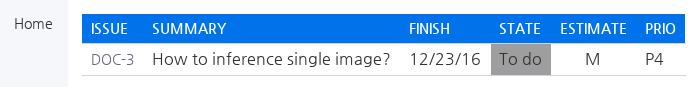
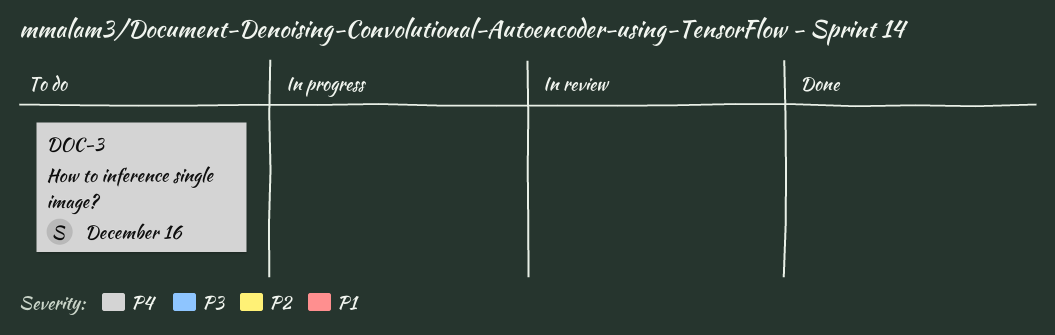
DOC-3, estimate: M -> S
DOC-3, due: Dec 23 -> Dec 16

